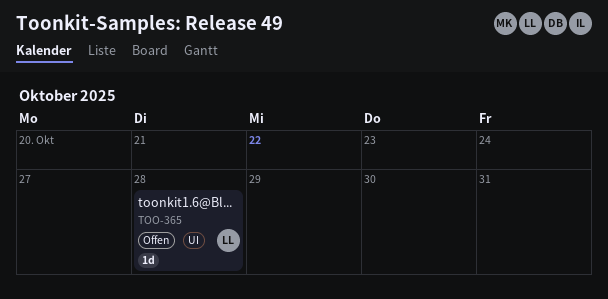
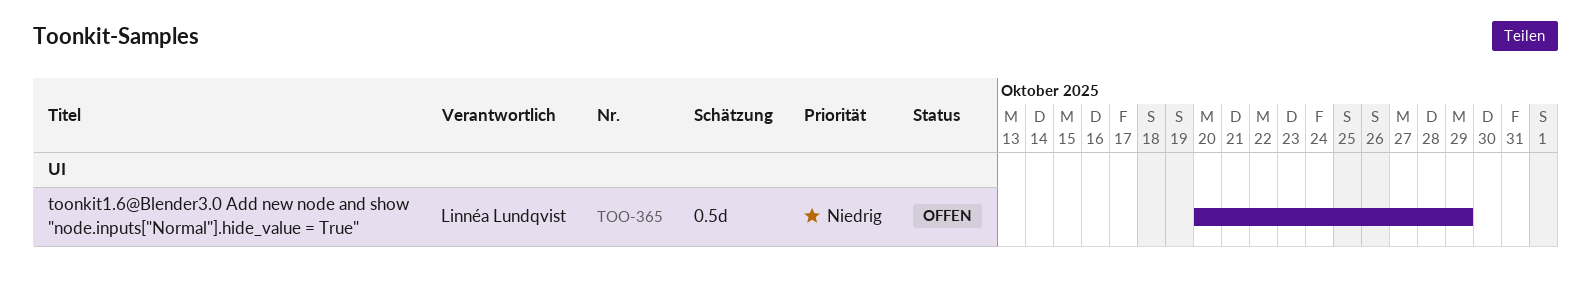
TOO-365, estimate: 1d -> 0.5d
TOO-365, due: Oct 28 -> Oct 29

